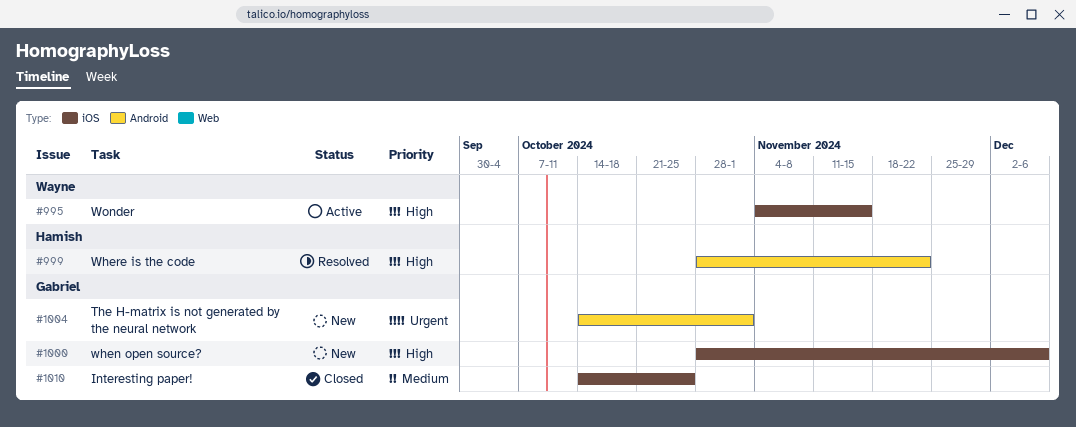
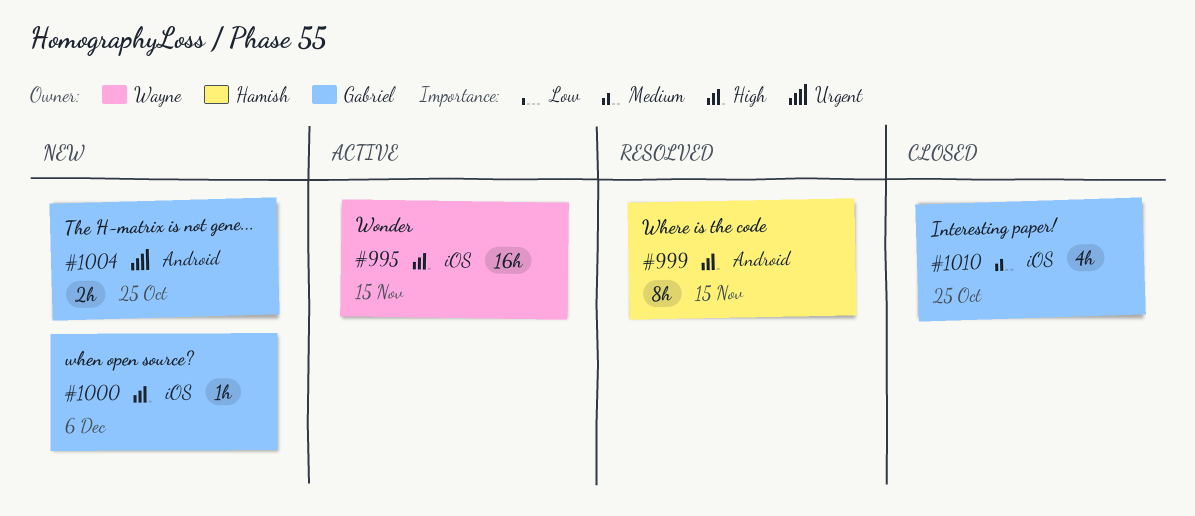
#999, due: Nov 22 -> Nov 15
#1004, due: Nov 1 -> Oct 25

